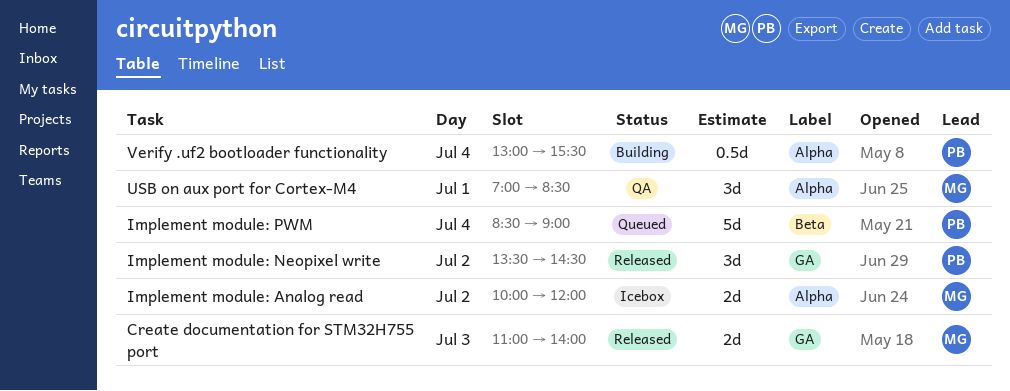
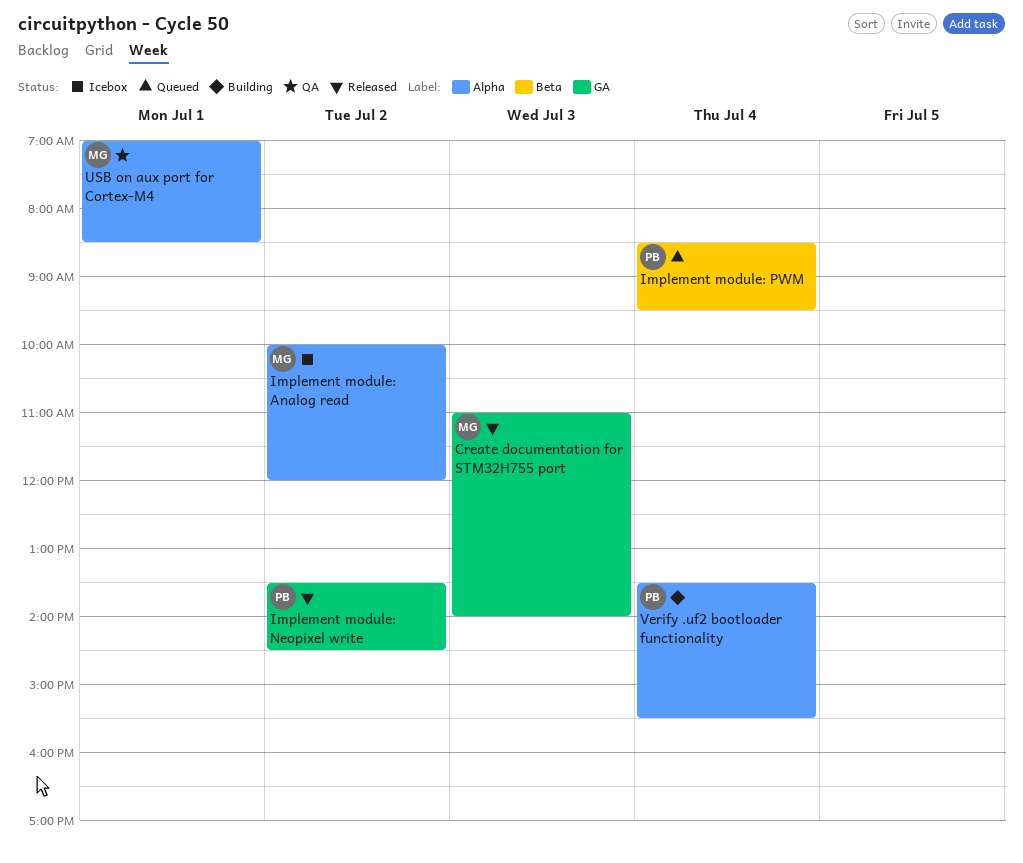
Implement module: PWM, ends: 09:00 -> 09:30
Verify .uf2 bootloader functionality, begins: 13:00 -> 13:30

